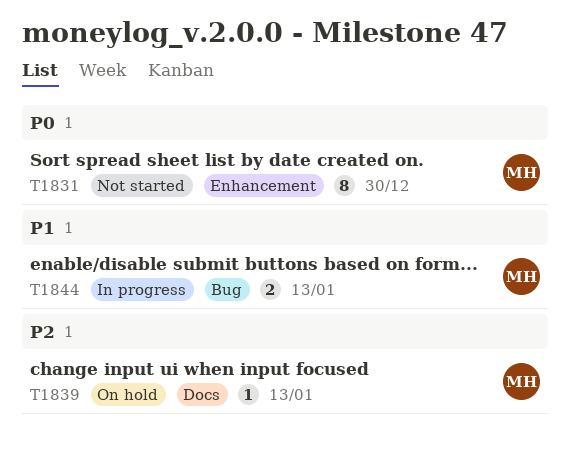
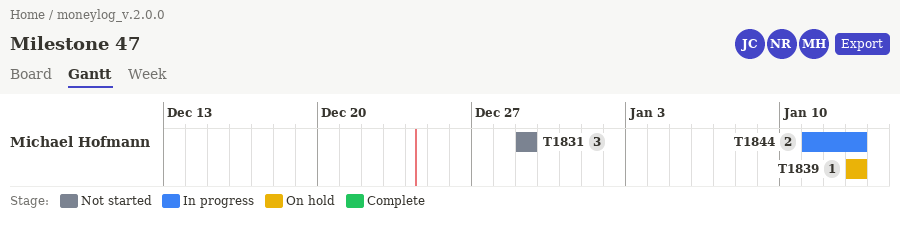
T1831, estimate: 8 -> 3
T1831, due: Dec 30 -> Dec 29

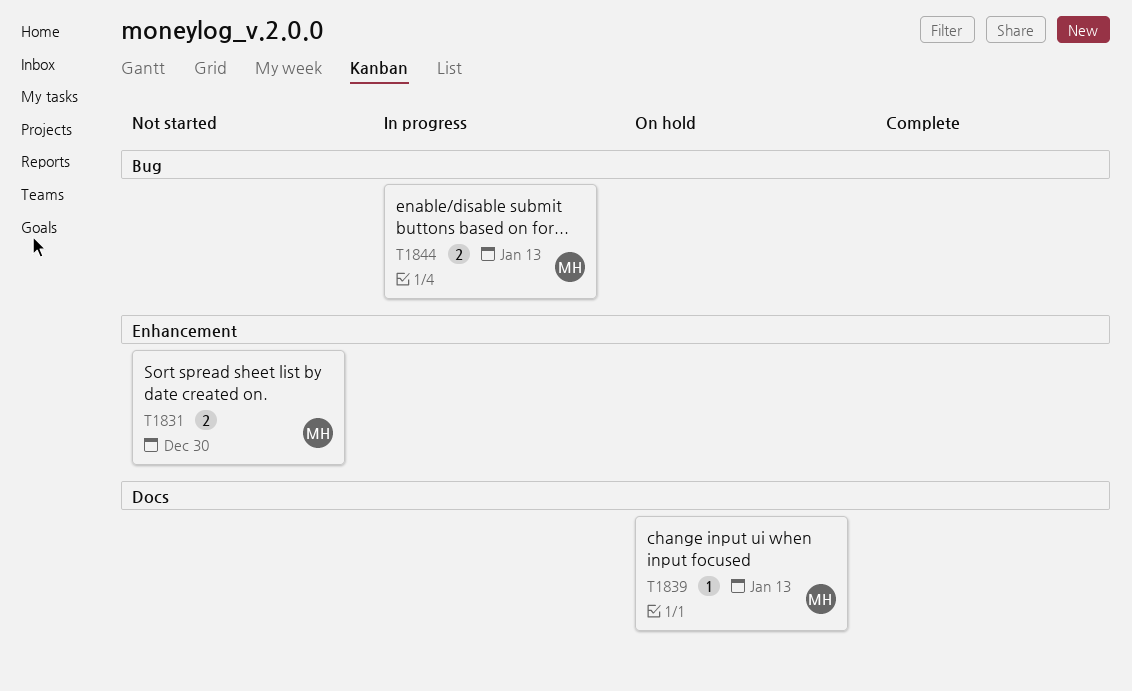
T1831, estimate: 3 -> 2
T1831, due: Dec 29 -> Dec 30

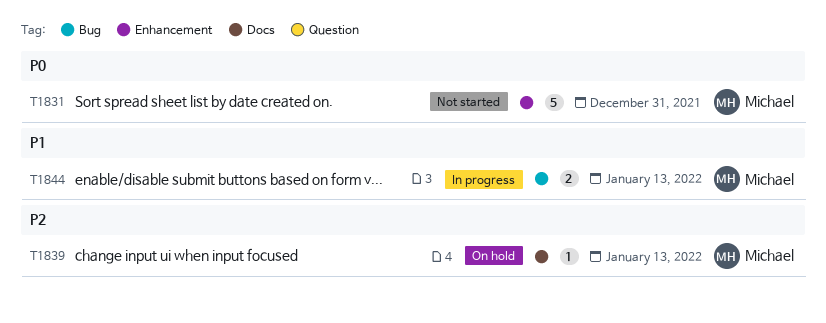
T1831, estimate: 2 -> 5
T1831, due: Dec 30 -> Dec 31

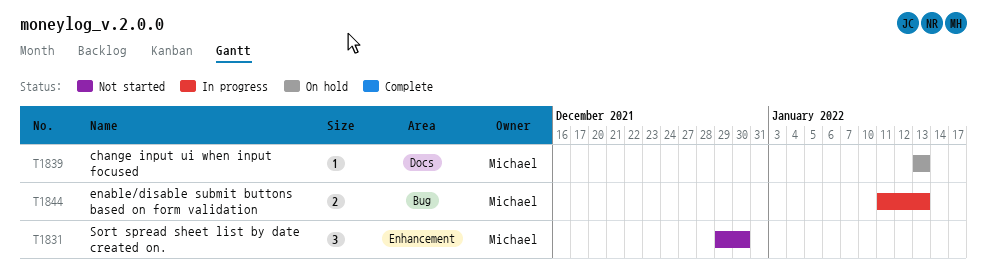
T1831, estimate: 5 -> 3
T1831, due: Dec 31 -> Dec 30

